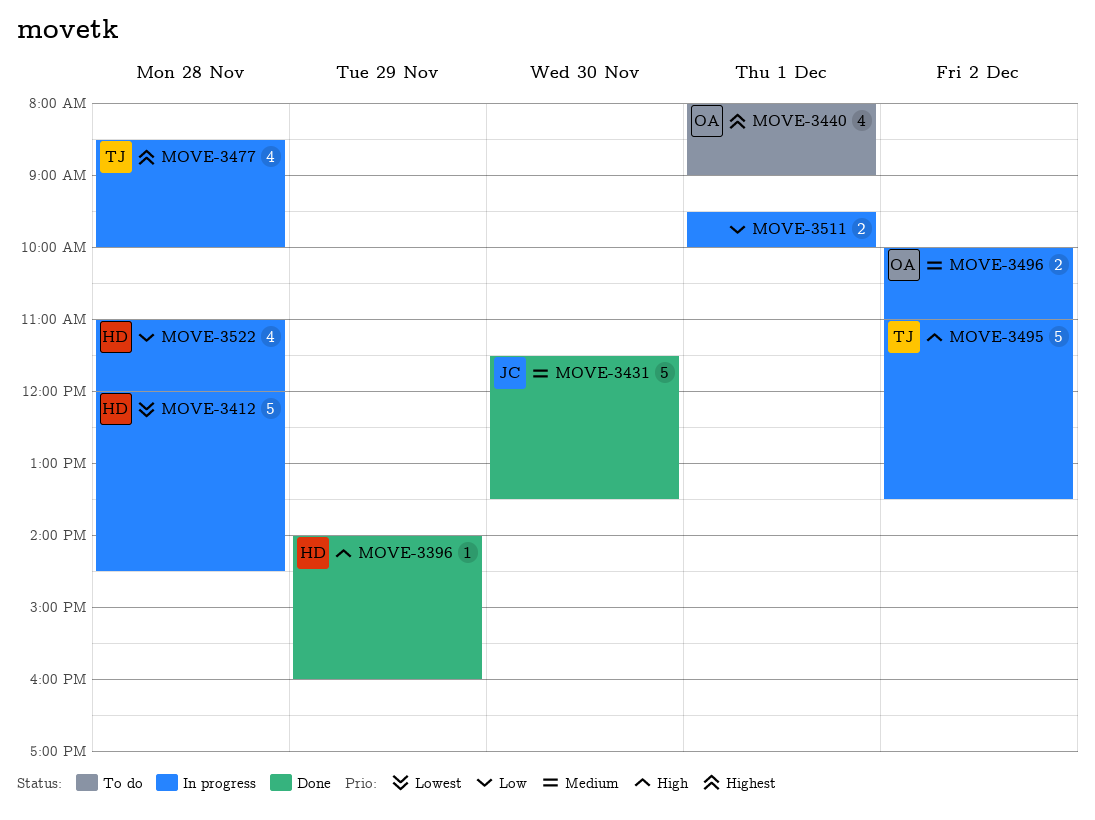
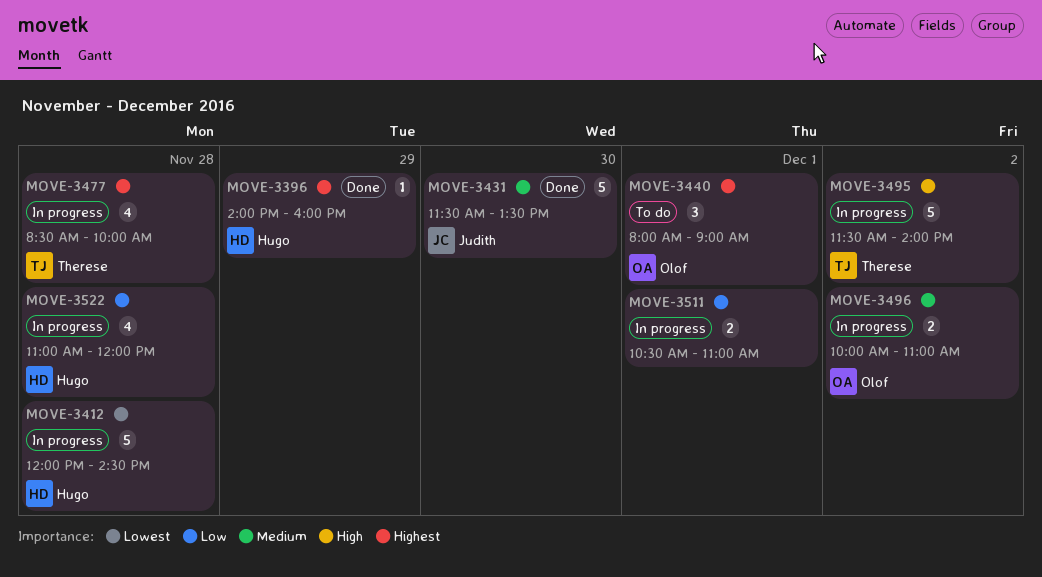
MOVE-3396, priority: High -> Highest
MOVE-3440, estimate: 4 -> 3
MOVE-3495, begins: 11:00 -> 11:30
MOVE-3495, ends: 13:30 -> 14:00
MOVE-3511, begins: 09:30 -> 10:30
MOVE-3511, ends: 10:00 -> 11:00

